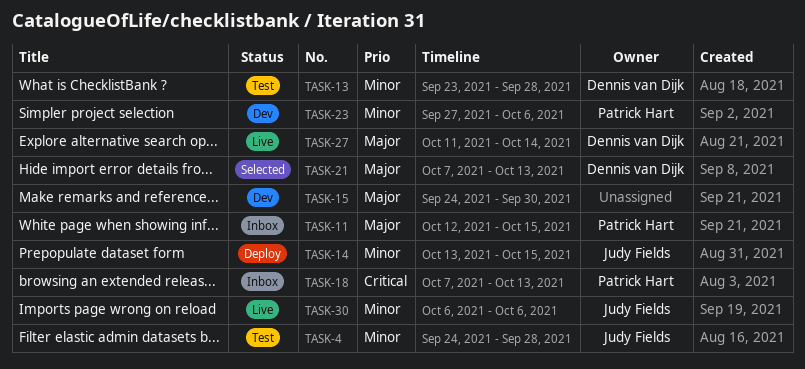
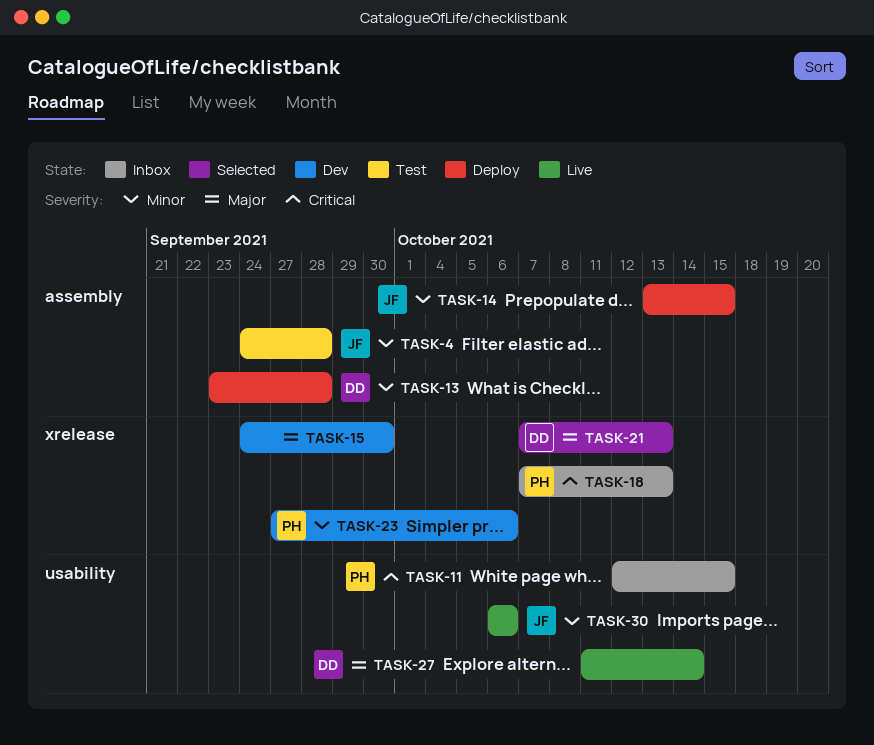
TASK-11, priority: Major -> Critical
TASK-13, status: Test -> Deploy

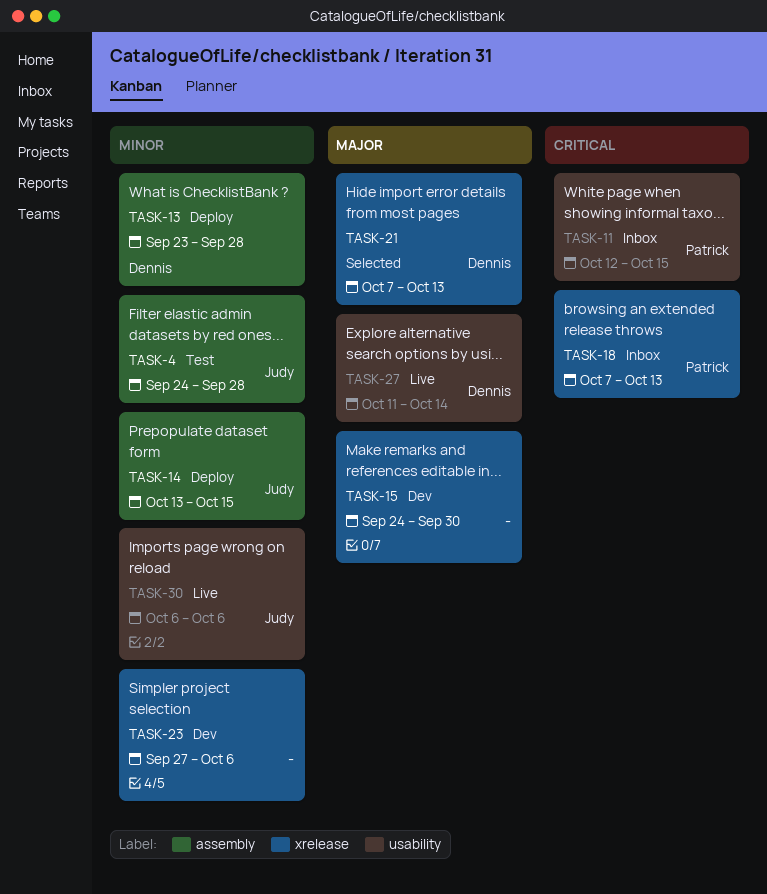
TASK-23, owner: Patrick -> none

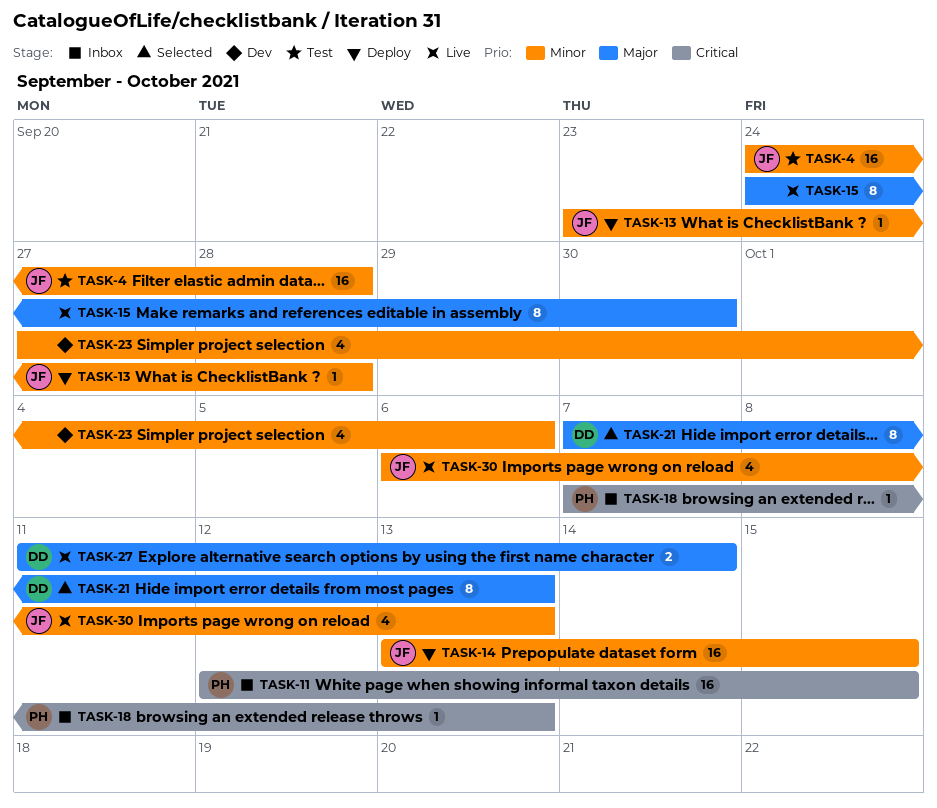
TASK-13, owner: Dennis -> Judy
TASK-15, status: Dev -> Live
TASK-30, due: Oct 6 -> Oct 13

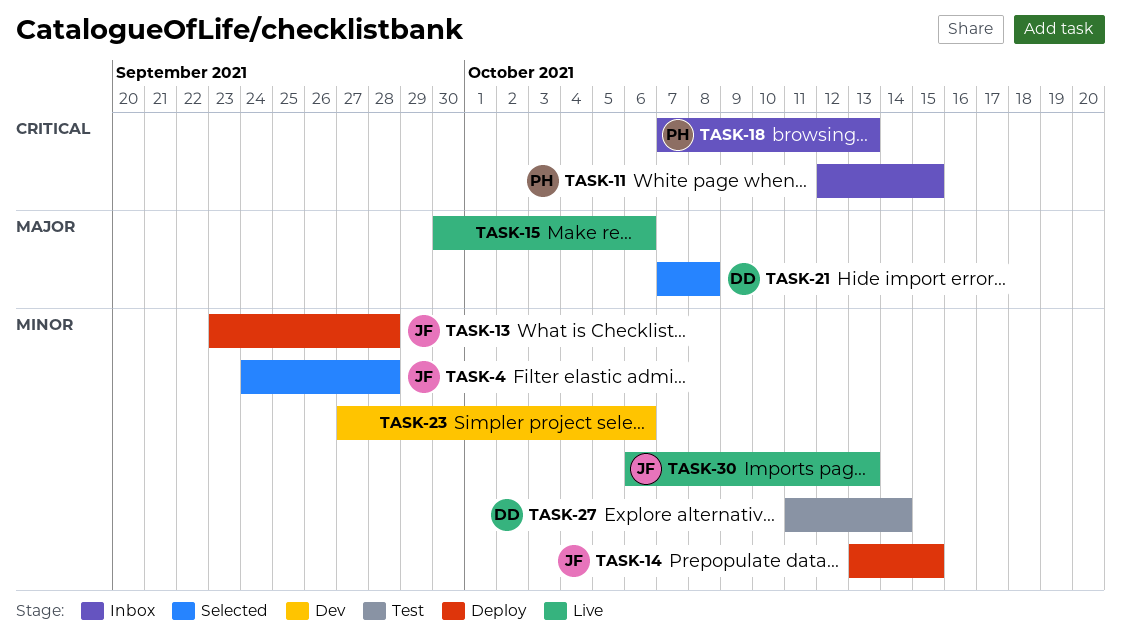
TASK-4, status: Test -> Selected
TASK-15, start: Sep 24 -> Sep 30
TASK-15, due: Sep 30 -> Oct 6
TASK-21, due: Oct 13 -> Oct 8
TASK-27, status: Live -> Test
TASK-27, priority: Major -> Minor

